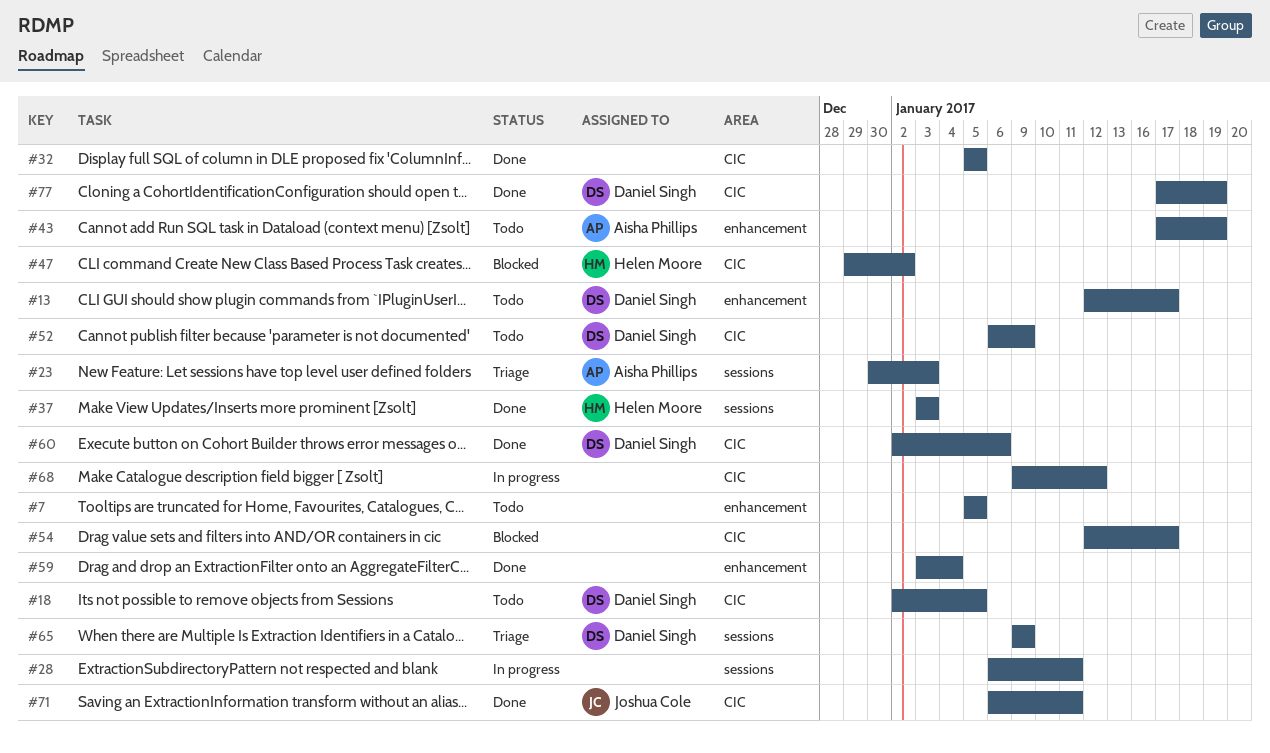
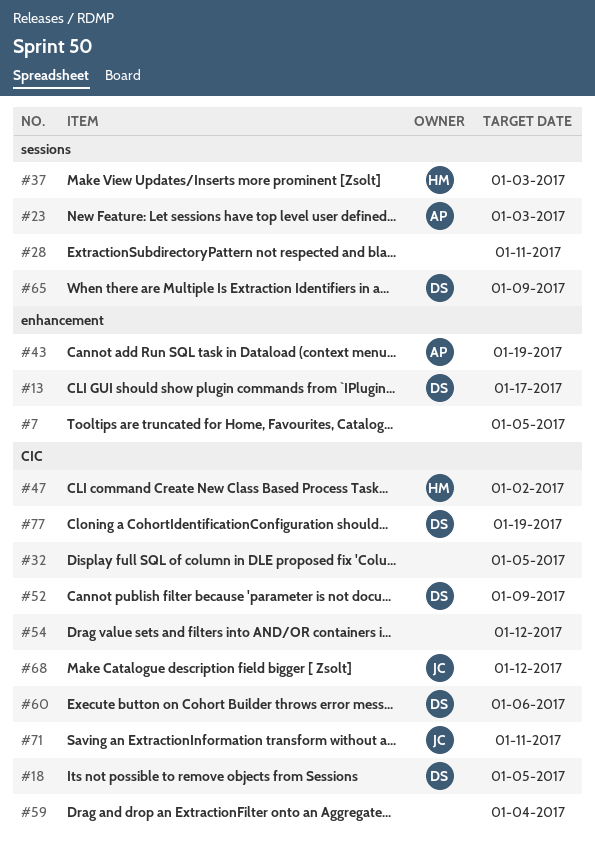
#54, due: Jan 17 -> Jan 12
#59, label: enhancement -> CIC
#68, owner: none -> Joshua Cole

